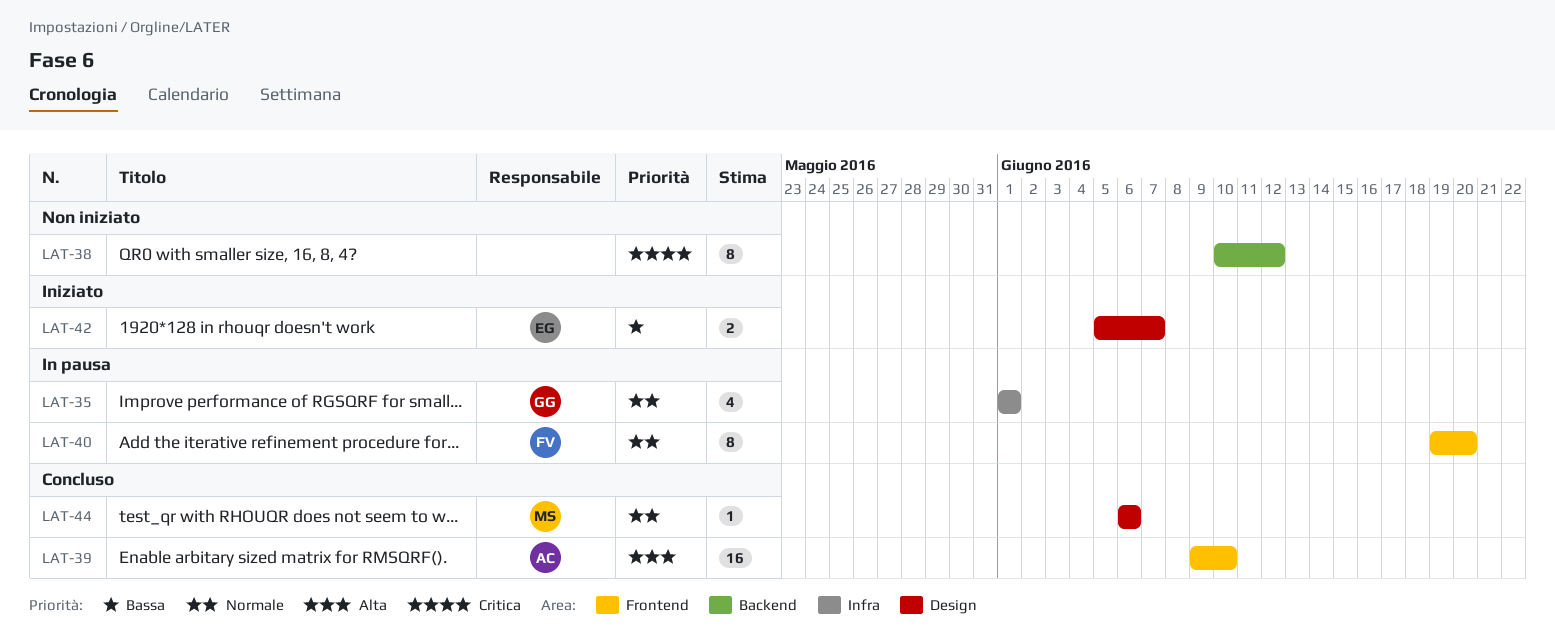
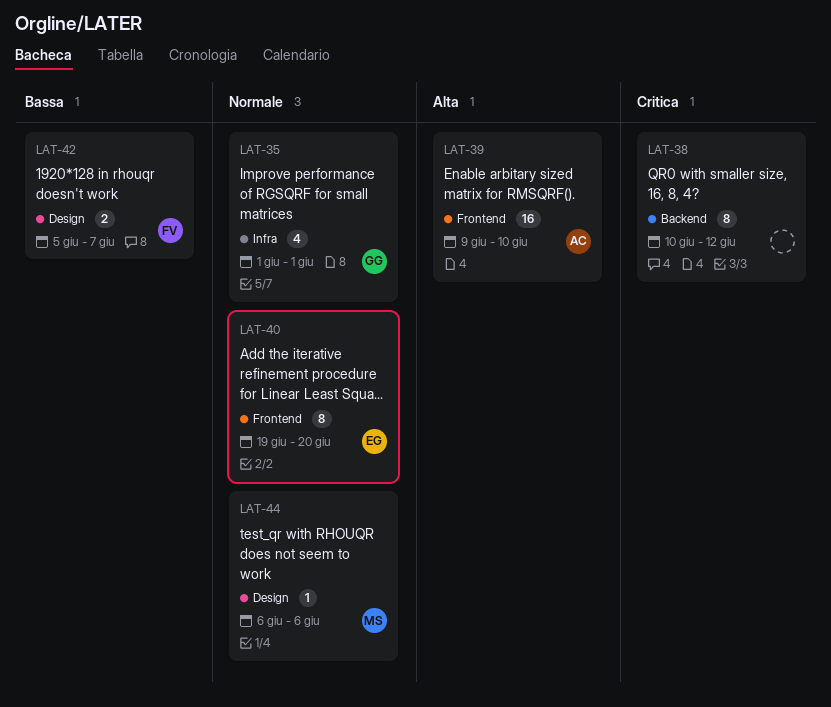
LAT-40, owner: FV -> EG
LAT-42, owner: EG -> FV

